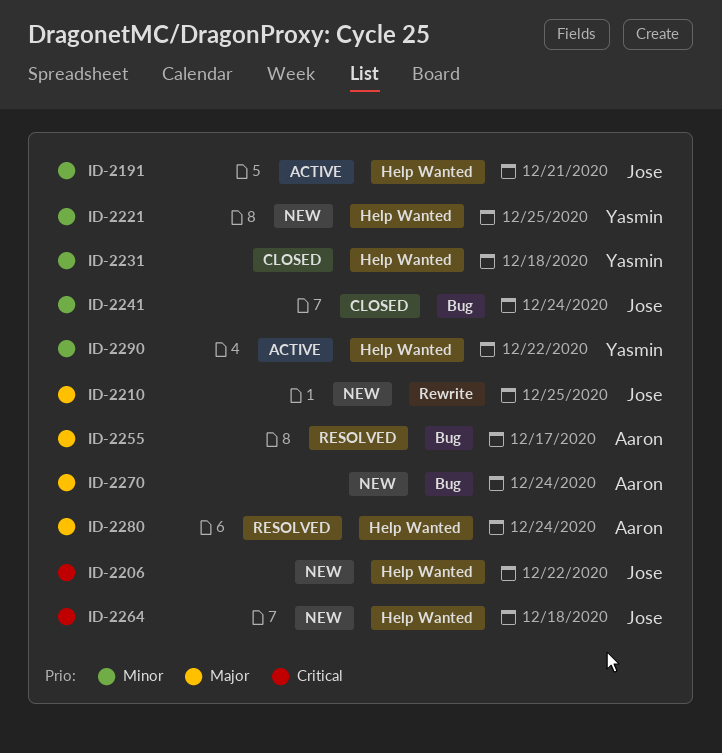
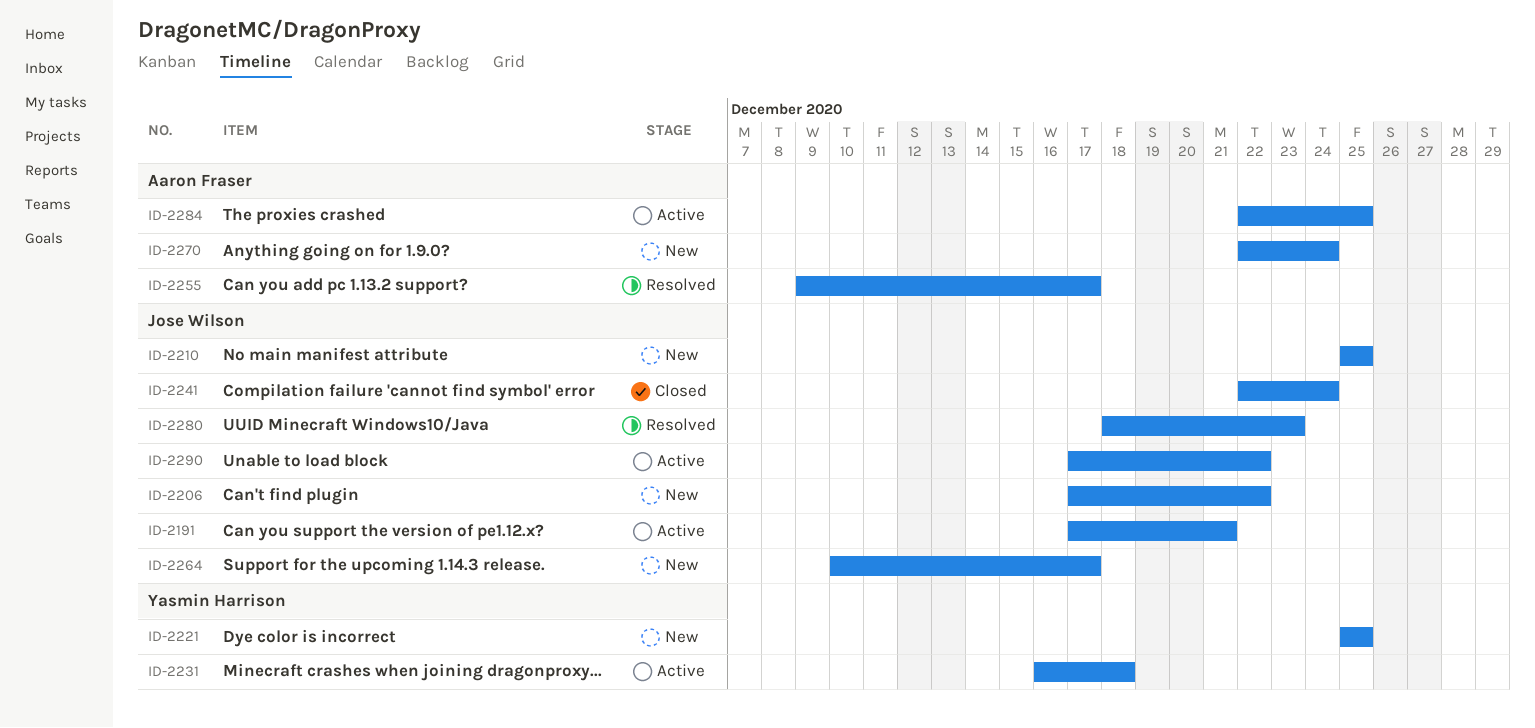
ID-2231, status: Closed -> Active
ID-2264, due: Dec 18 -> Dec 17
ID-2280, owner: Aaron Fraser -> Jose Wilson
ID-2280, due: Dec 24 -> Dec 23
ID-2284: none -> present
ID-2290, owner: Yasmin Harrison -> Jose Wilson

